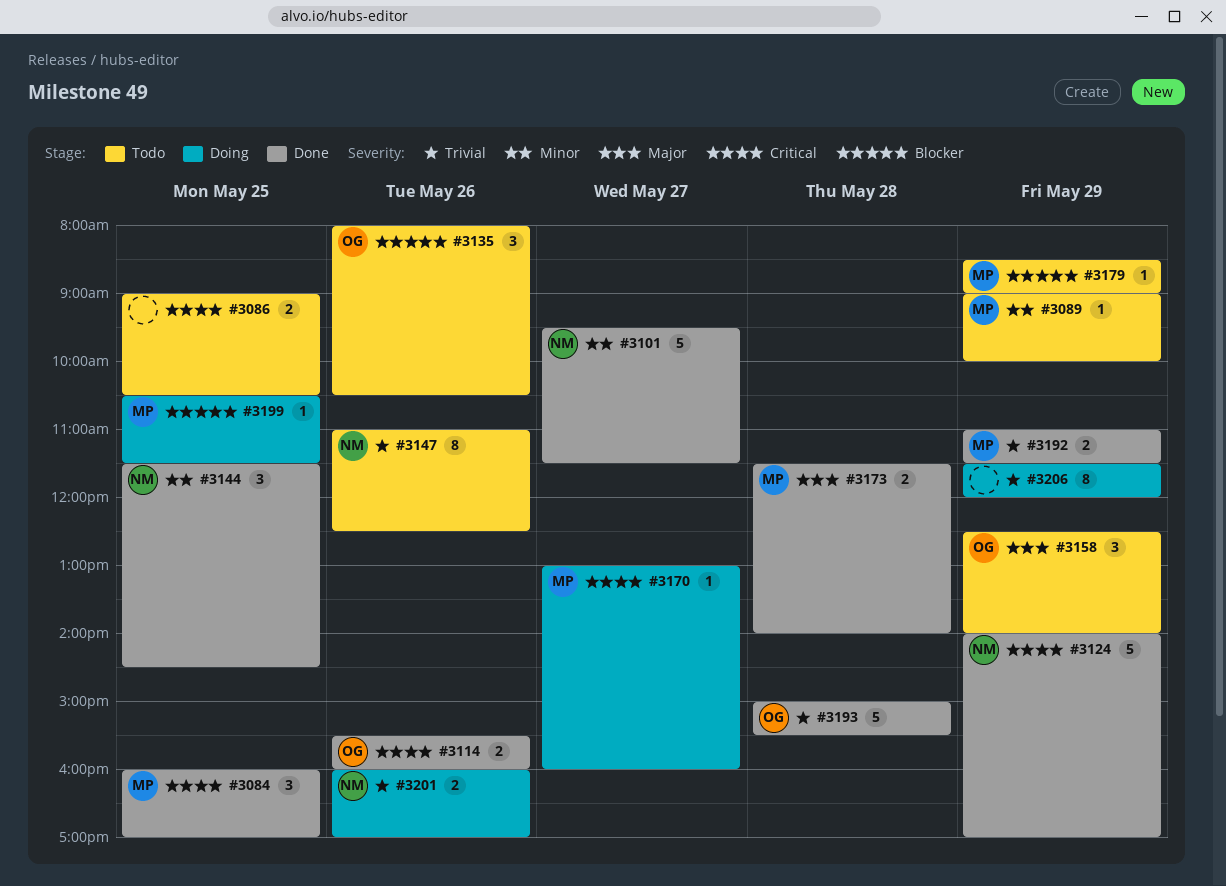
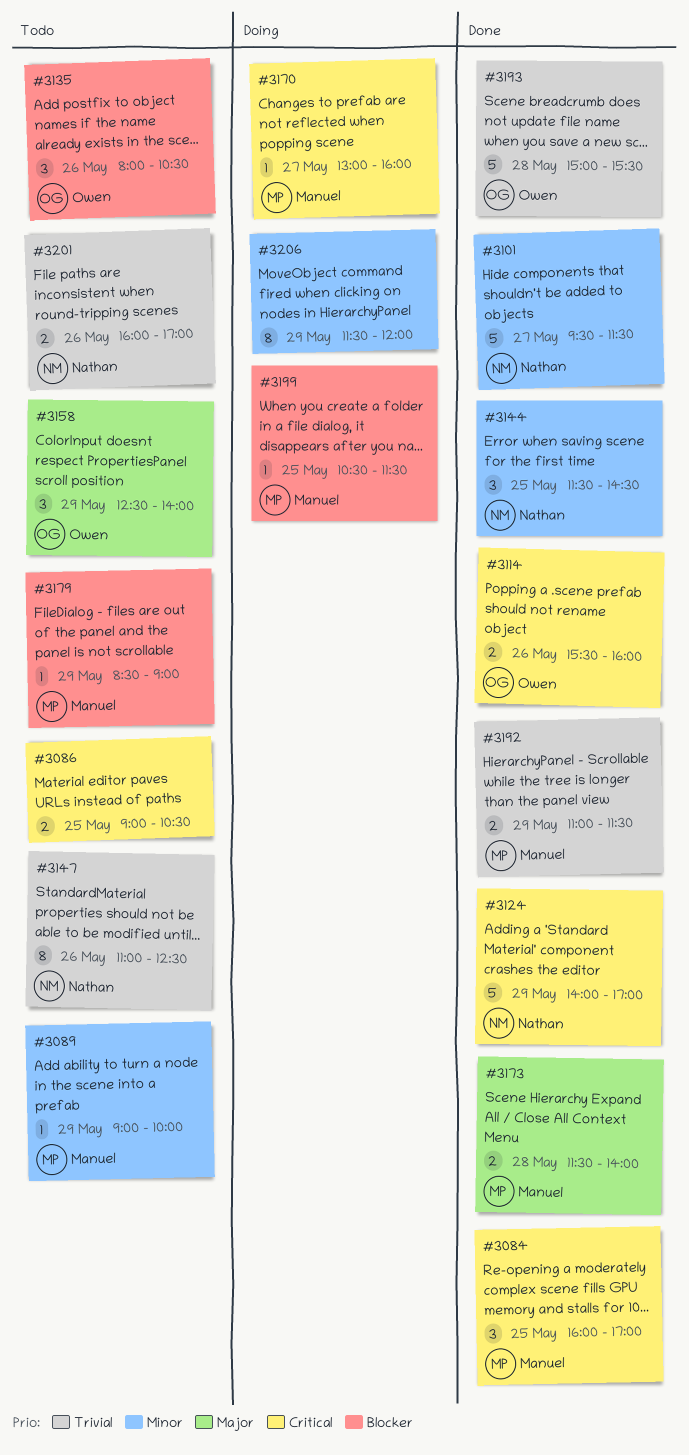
#3201, status: Doing -> Todo
#3206, priority: Trivial -> Minor

